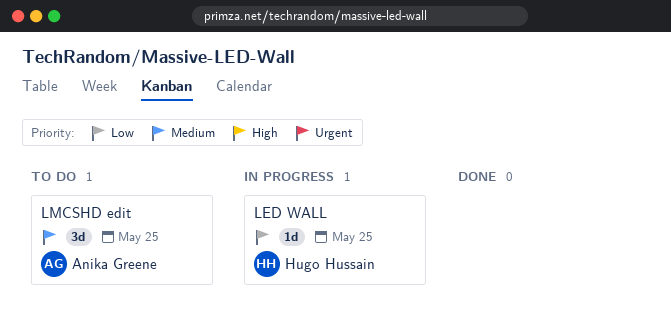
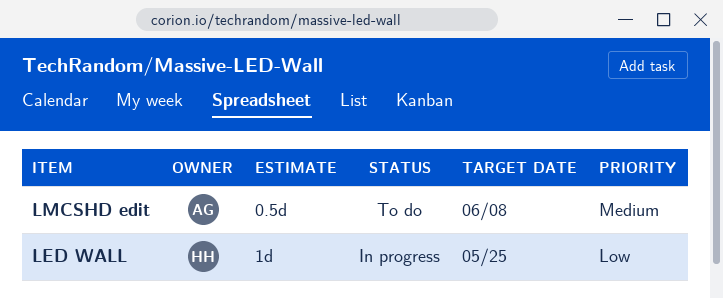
LMCSHD edit, estimate: 3d -> 0.5d
LMCSHD edit, due: May 25 -> Jun 8

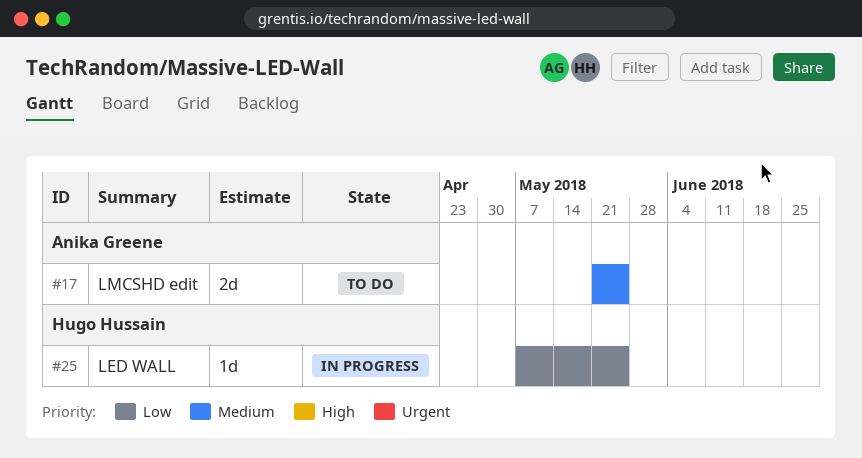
LMCSHD edit, estimate: 0.5d -> 2d
LMCSHD edit, due: Jun 8 -> May 25

